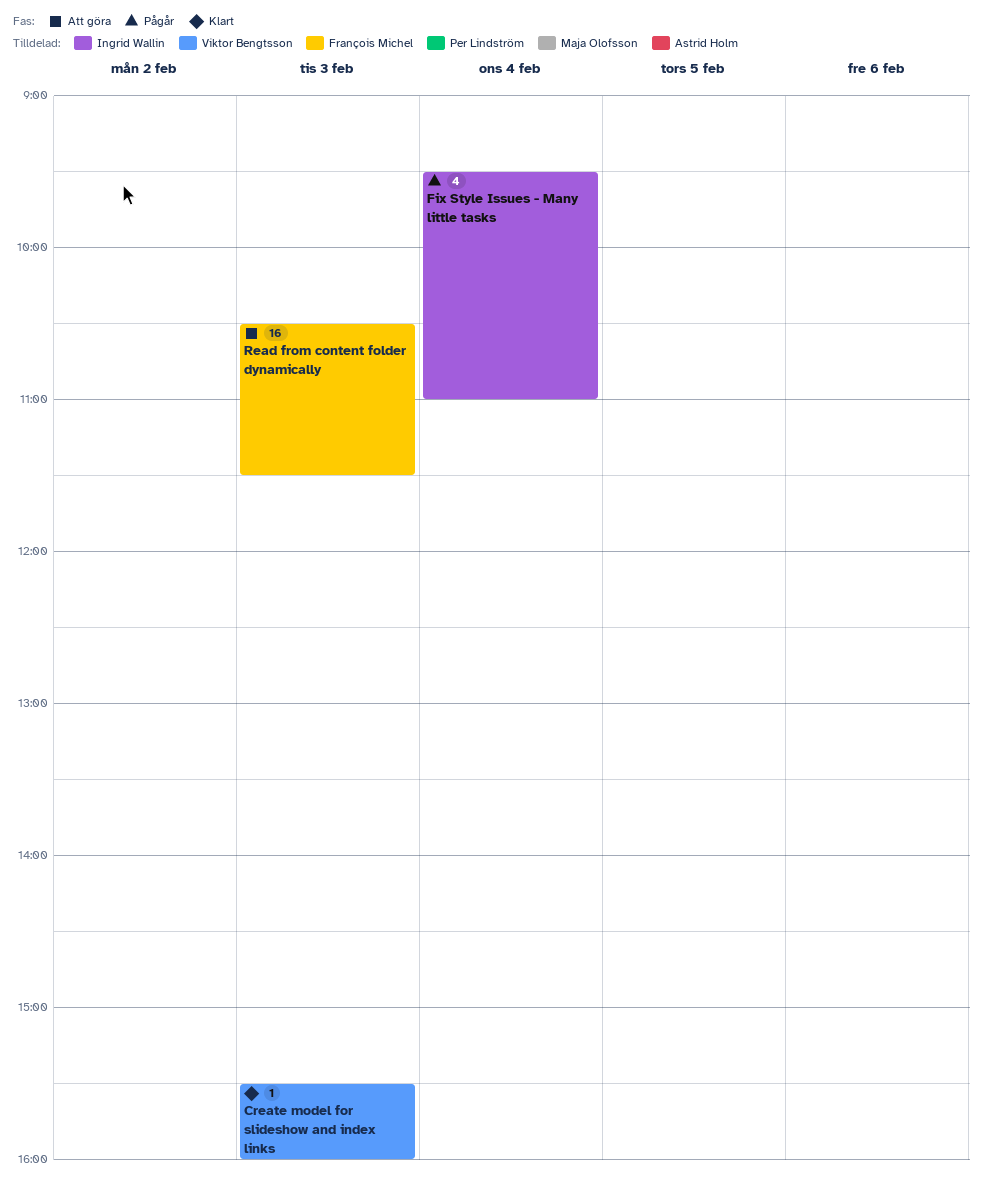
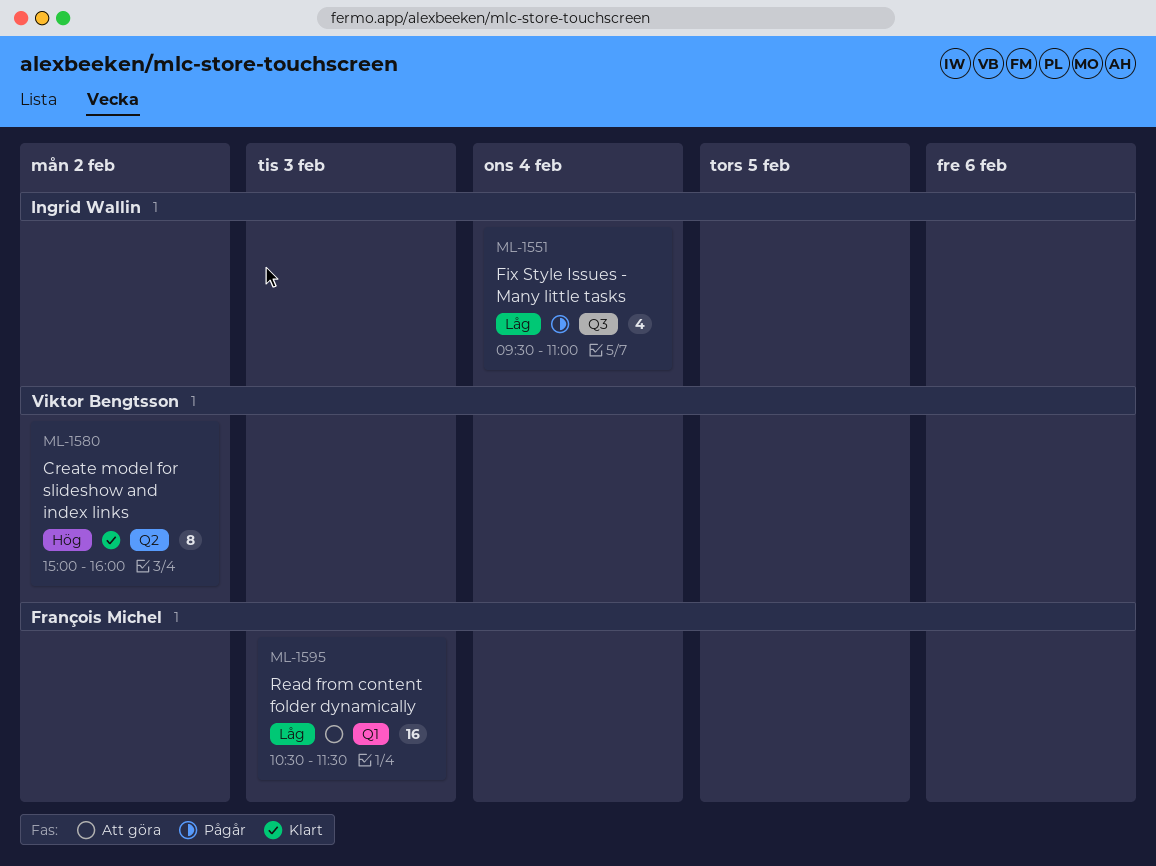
Create model for slideshow and index links, estimate: 1 -> 8
Create model for slideshow and index links, day: Feb 3 -> Feb 2
Create model for slideshow and index links, begins: 15:30 -> 15:00

